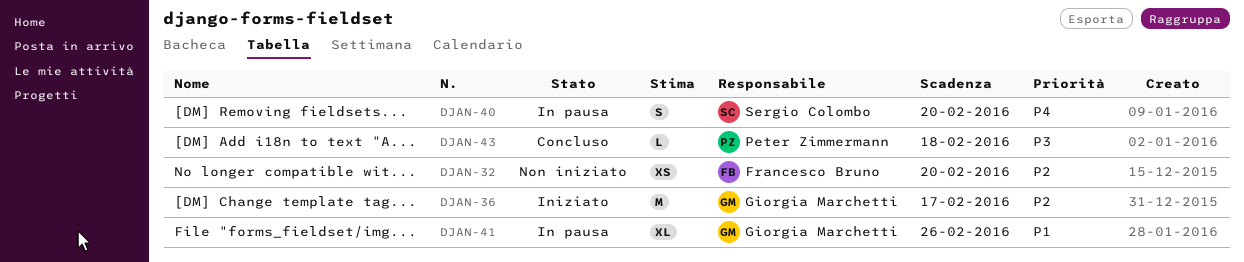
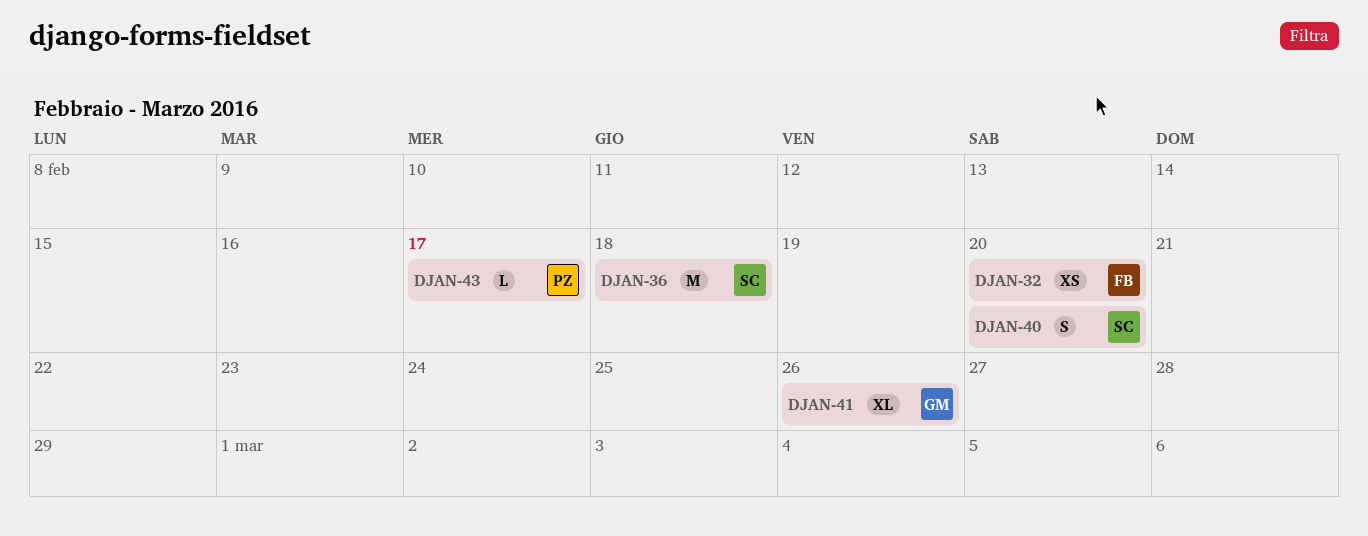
DJAN-36, owner: Giorgia Marchetti -> Sergio Colombo
DJAN-36, due: Feb 17 -> Feb 18
DJAN-43, due: Feb 18 -> Feb 17

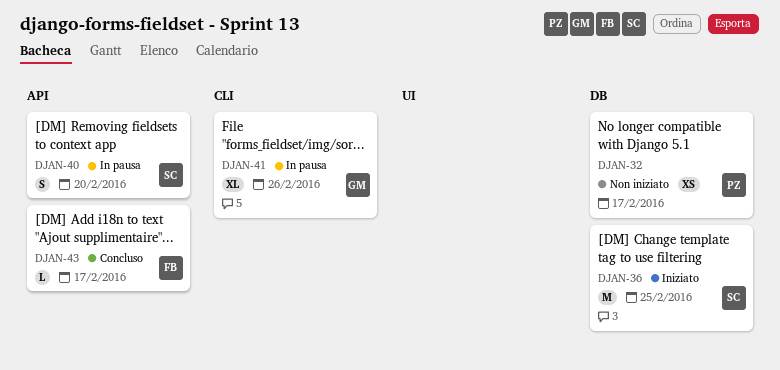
DJAN-32, owner: FB -> PZ
DJAN-32, due: Feb 20 -> Feb 17
DJAN-36, due: Feb 18 -> Feb 25
DJAN-43, owner: PZ -> FB

